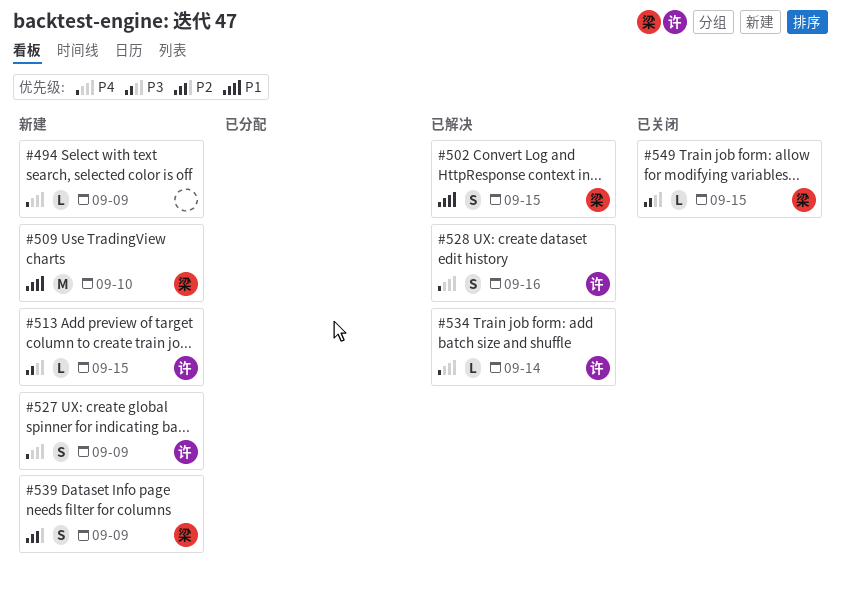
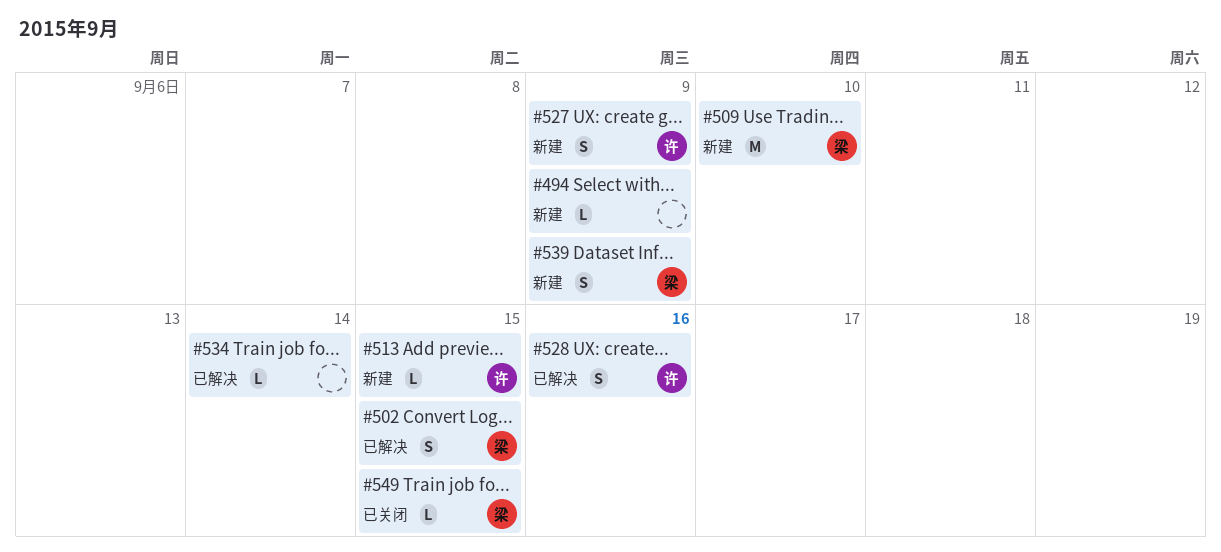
#534, owner: 许 -> none

